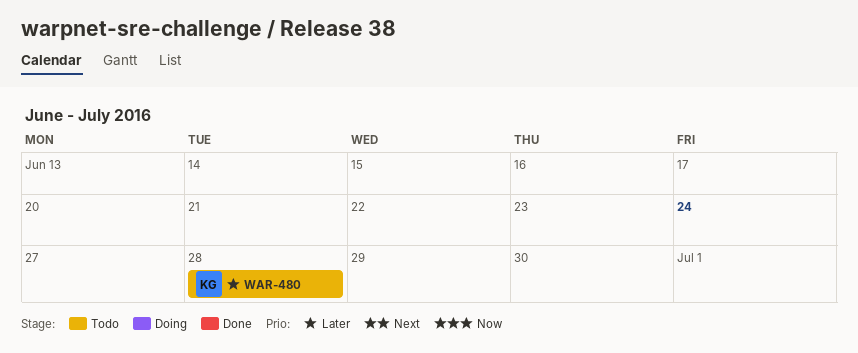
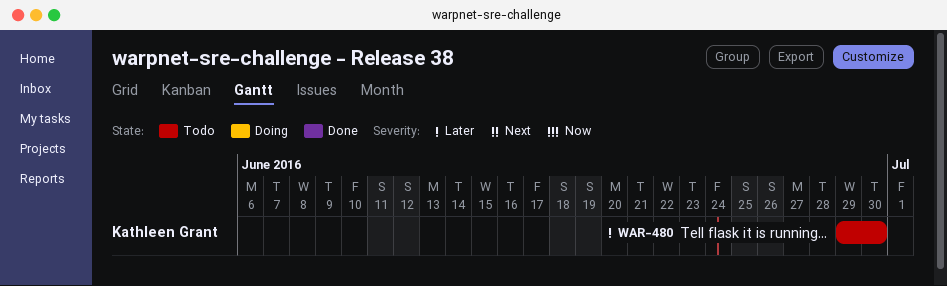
WAR-480, start: Jun 28 -> Jun 29
WAR-480, due: Jun 28 -> Jun 30

